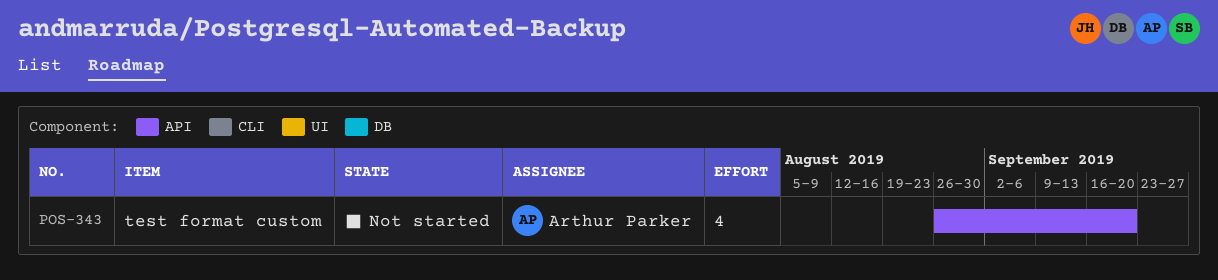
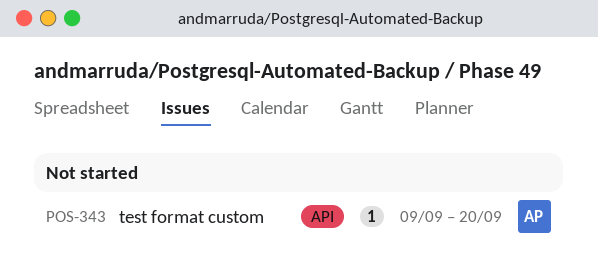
POS-343, estimate: 4 -> 1
POS-343, start: Aug 26 -> Sep 9

